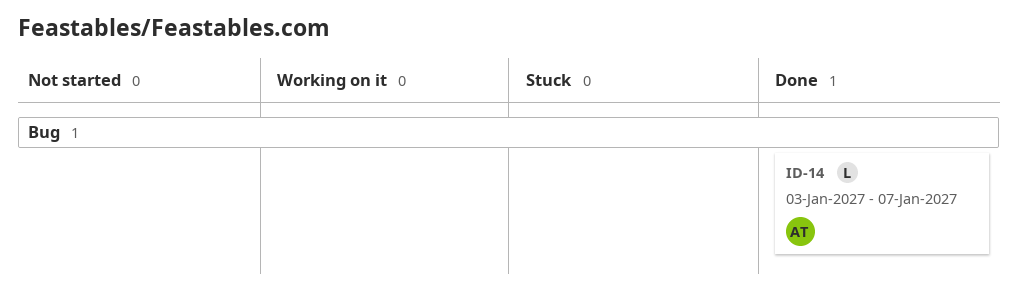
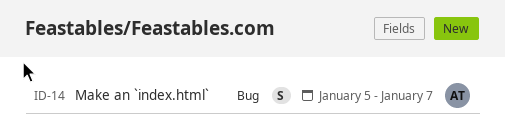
ID-14, estimate: L -> S
ID-14, start: Jan 3 -> Jan 5

